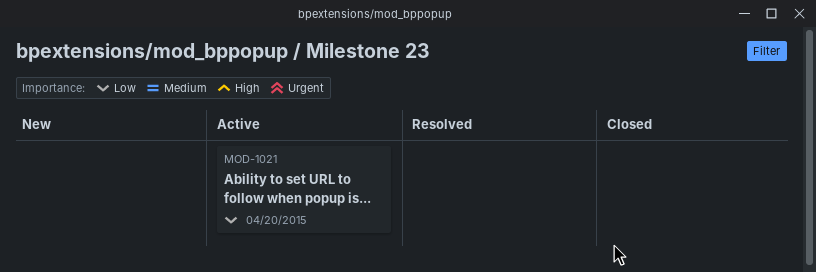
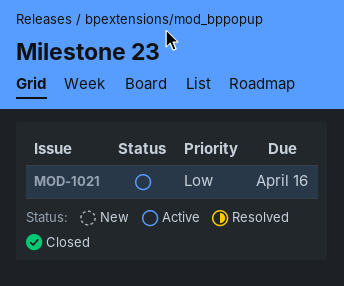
MOD-1021, due: Apr 20 -> Apr 16

